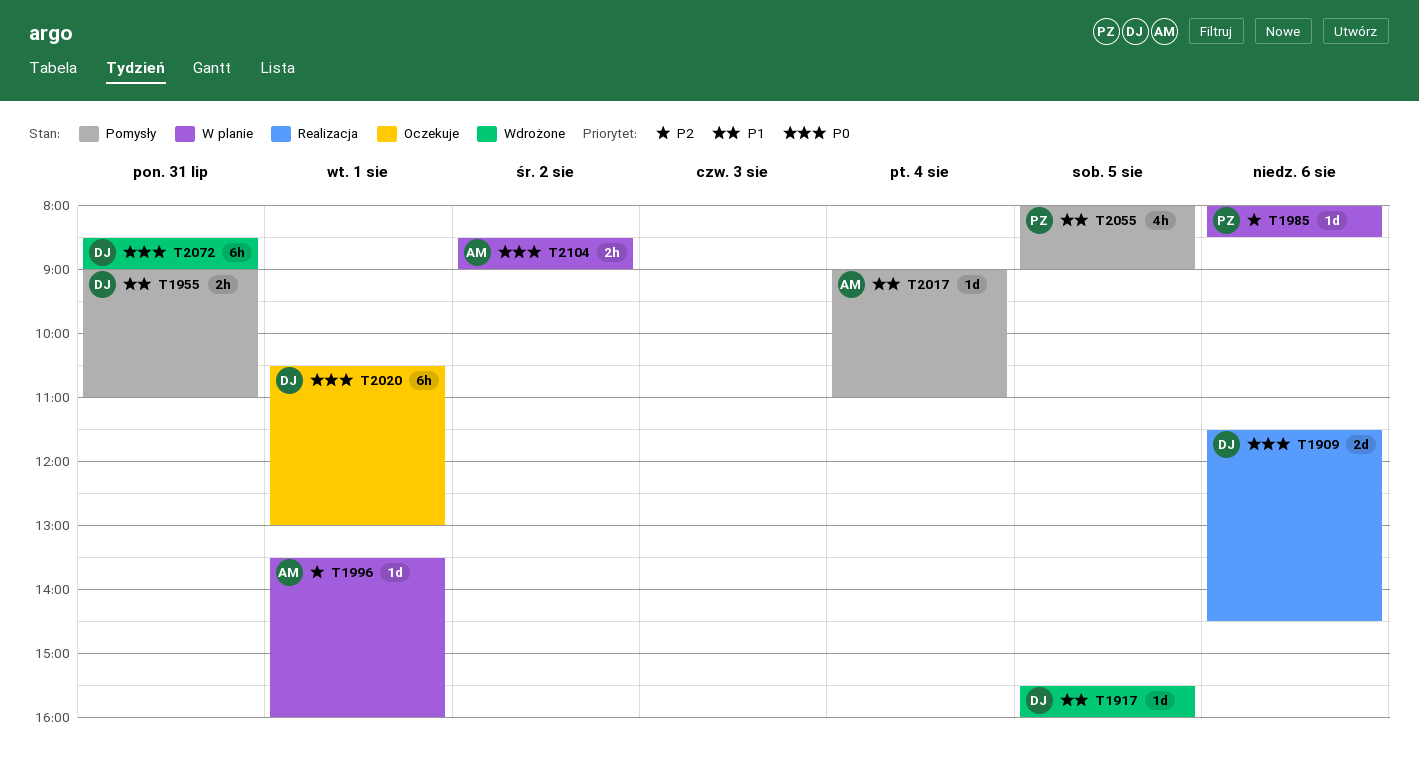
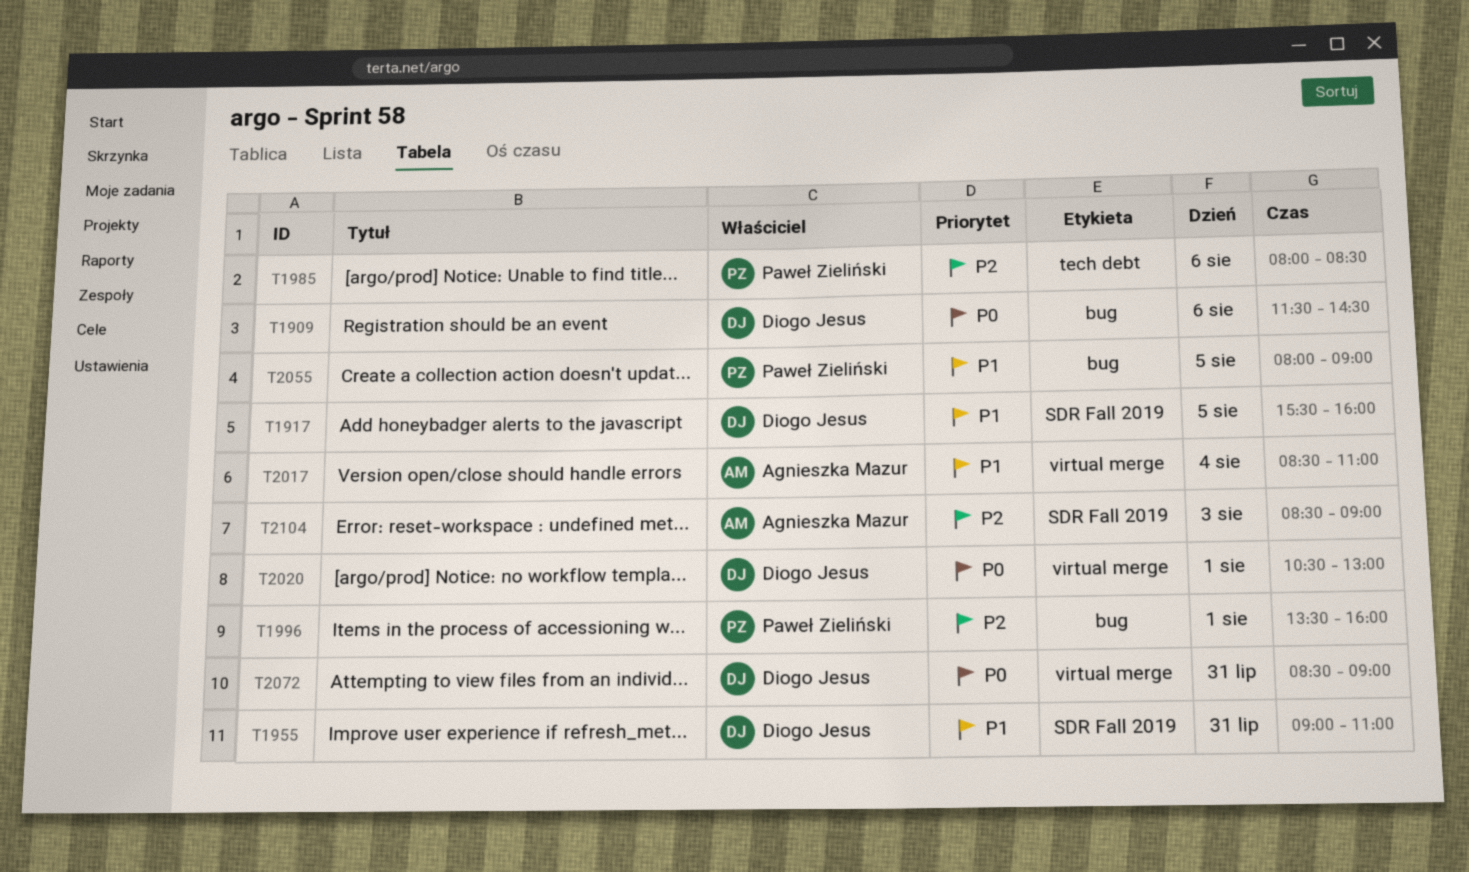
T1996, owner: Agnieszka Mazur -> Paweł Zieliński
T2017, begins: 09:00 -> 08:30
T2104, priority: P0 -> P2
T2104, day: Aug 2 -> Aug 3

